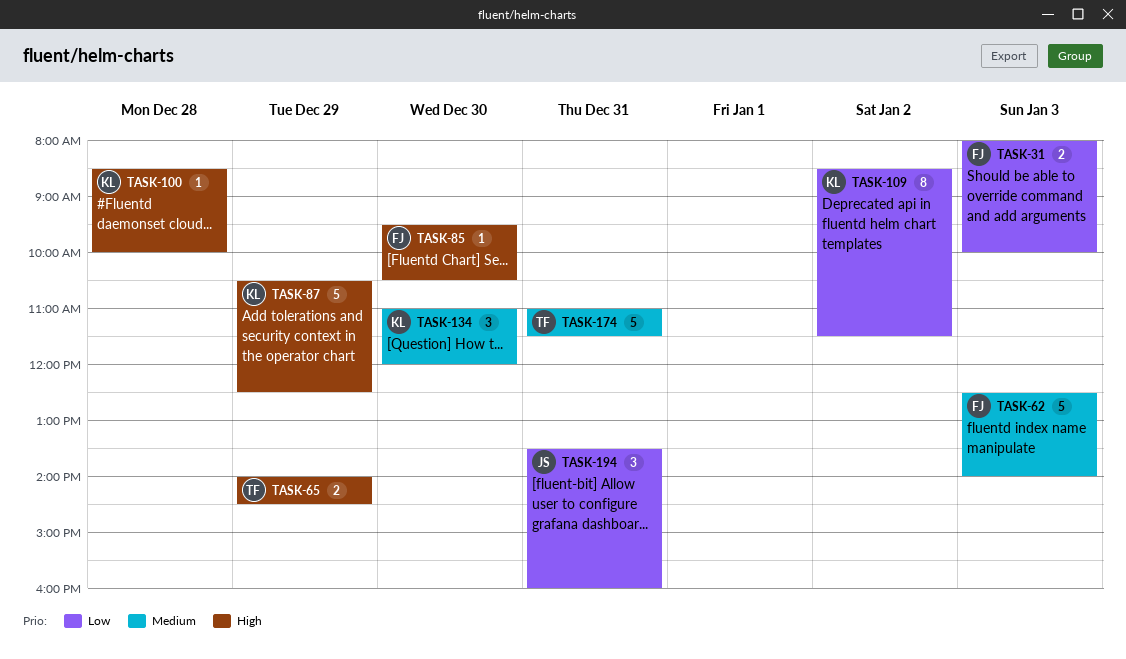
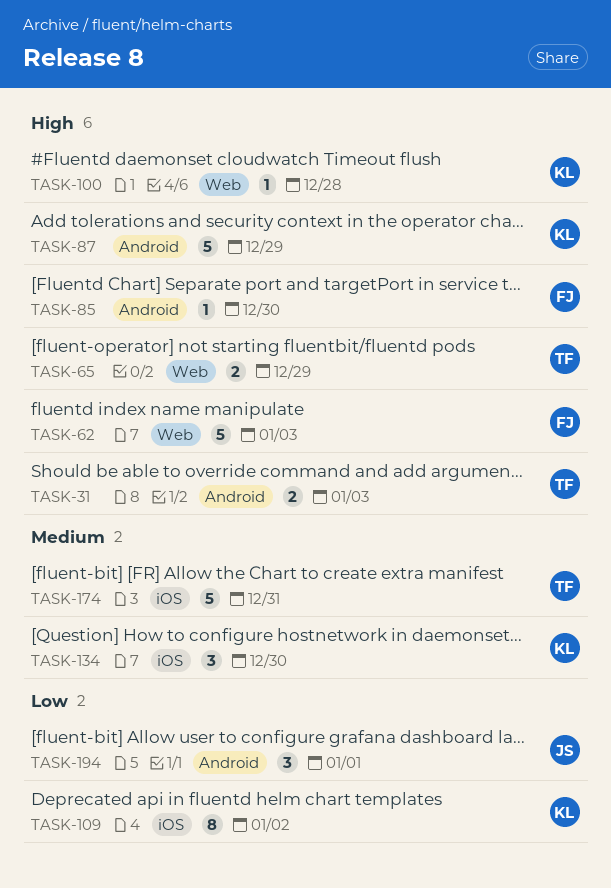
TASK-31, owner: FJ -> TF
TASK-31, priority: Low -> High
TASK-62, priority: Medium -> High
TASK-194, day: Dec 31 -> Jan 1

